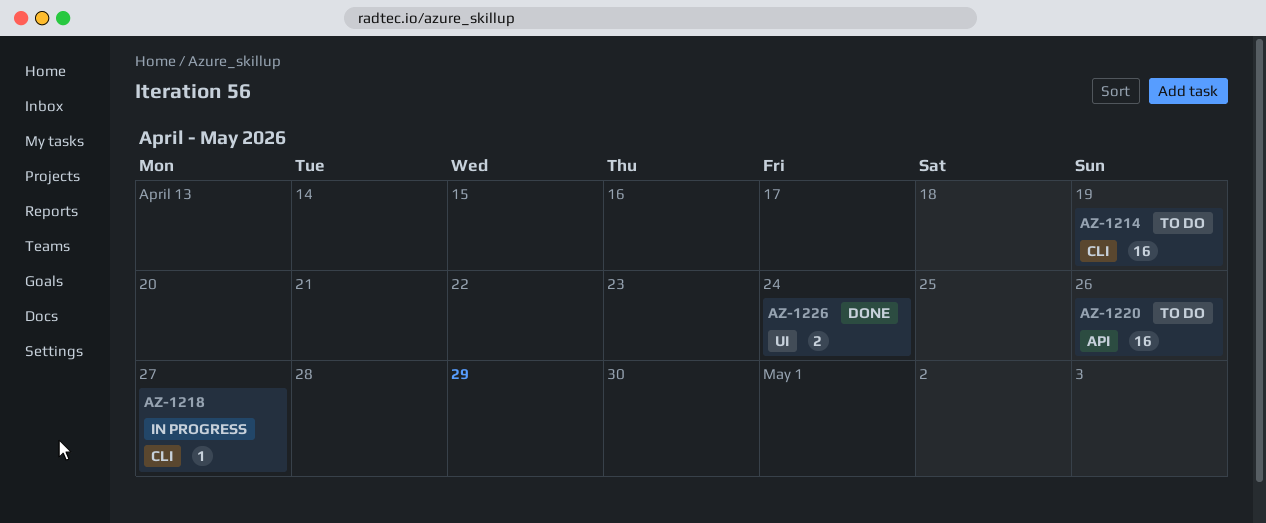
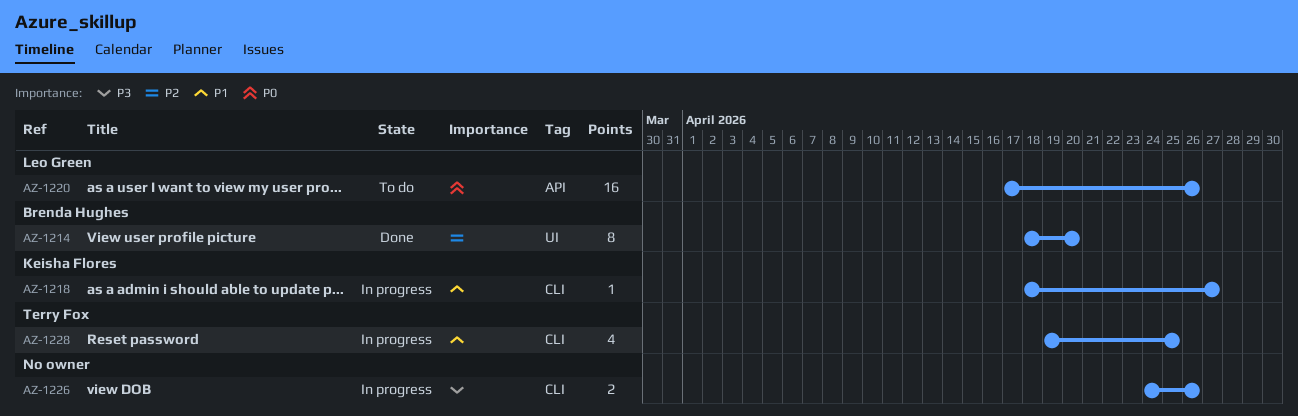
AZ-1214, status: To do -> Done
AZ-1214, label: CLI -> UI
AZ-1214, estimate: 16 -> 8
AZ-1214, due: Apr 19 -> Apr 20
AZ-1226, status: Done -> In progress
AZ-1226, label: UI -> CLI
AZ-1226, due: Apr 24 -> Apr 26
AZ-1228: none -> present

